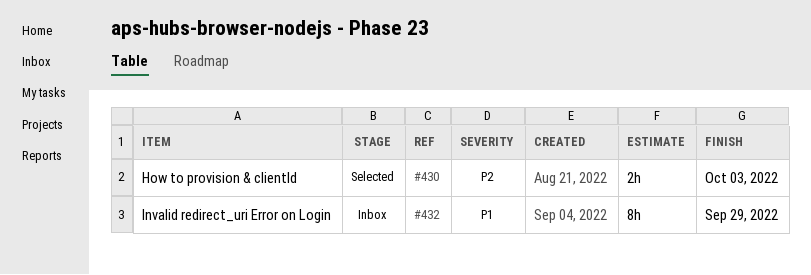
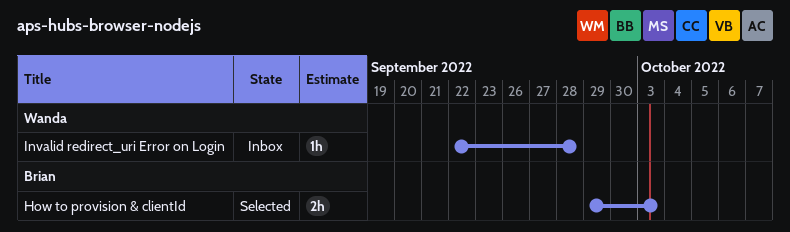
Invalid redirect_uri Error on Login, estimate: 8h -> 1h
Invalid redirect_uri Error on Login, due: Sep 29 -> Sep 28

